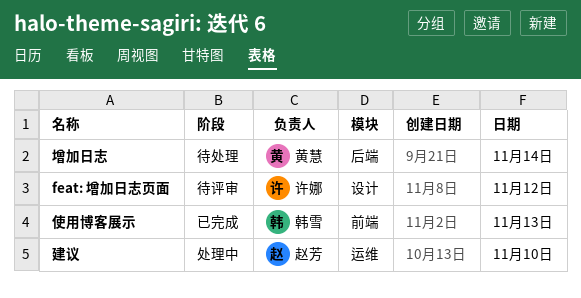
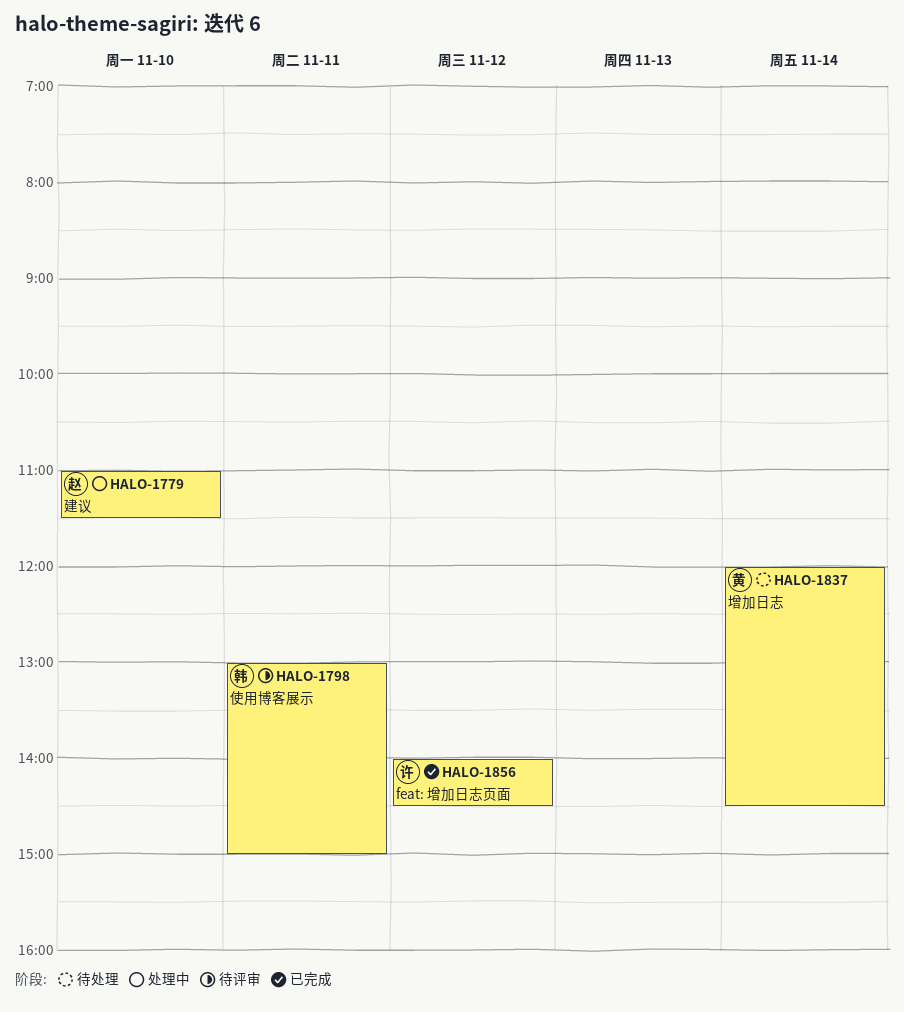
feat: 增加日志页面, status: 待评审 -> 已完成
使用博客展示, status: 已完成 -> 待评审
使用博客展示, day: Nov 13 -> Nov 11

